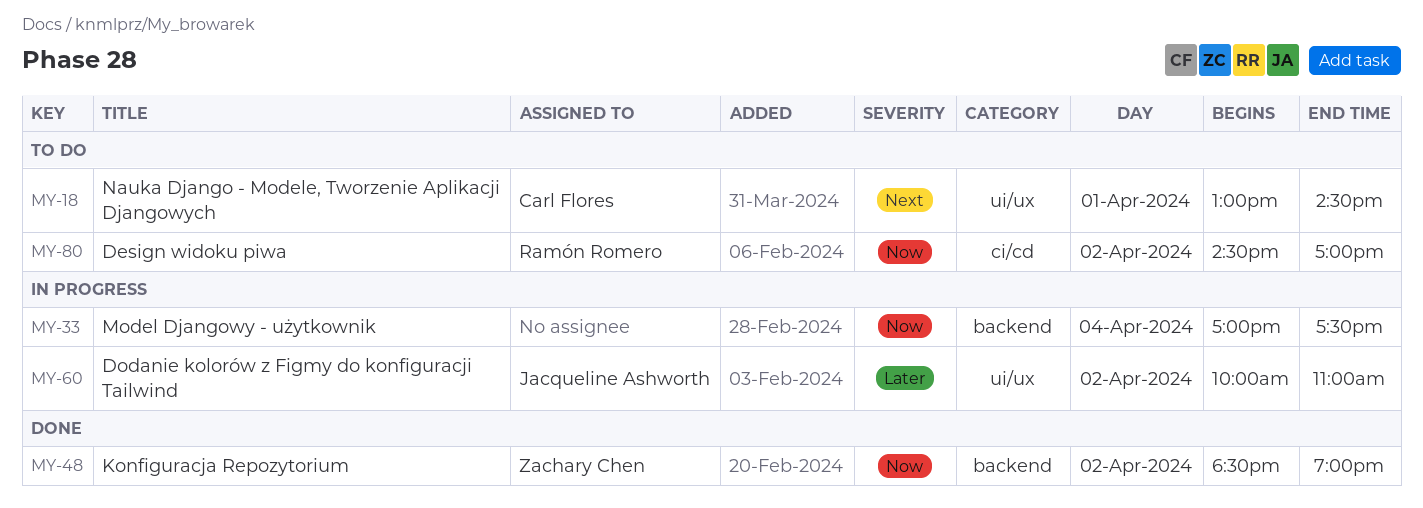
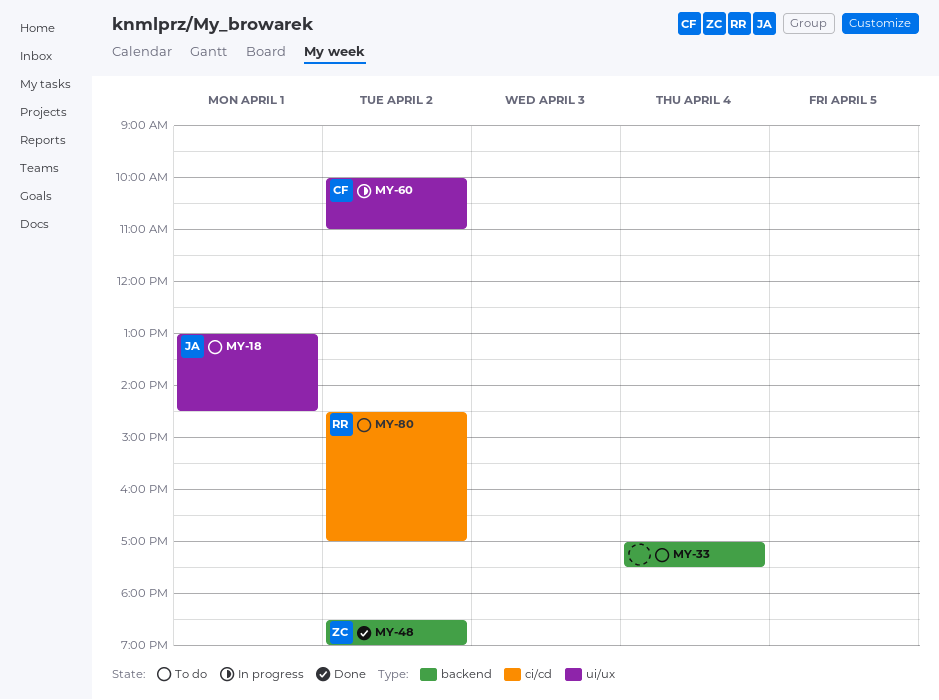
MY-18, owner: Carl Flores -> Jacqueline Ashworth
MY-33, status: In progress -> To do
MY-60, owner: Jacqueline Ashworth -> Carl Flores

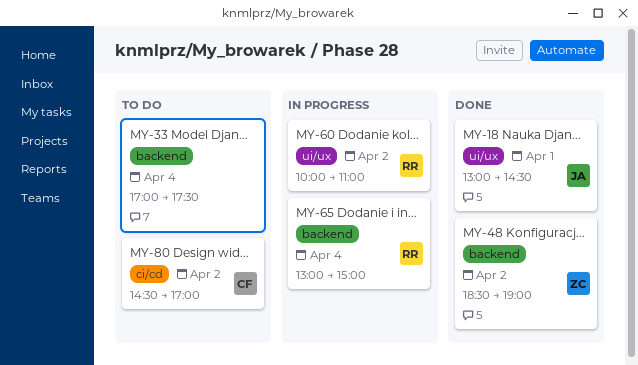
MY-18, status: To do -> Done
MY-60, owner: CF -> RR
MY-65: none -> present
MY-80, owner: RR -> CF

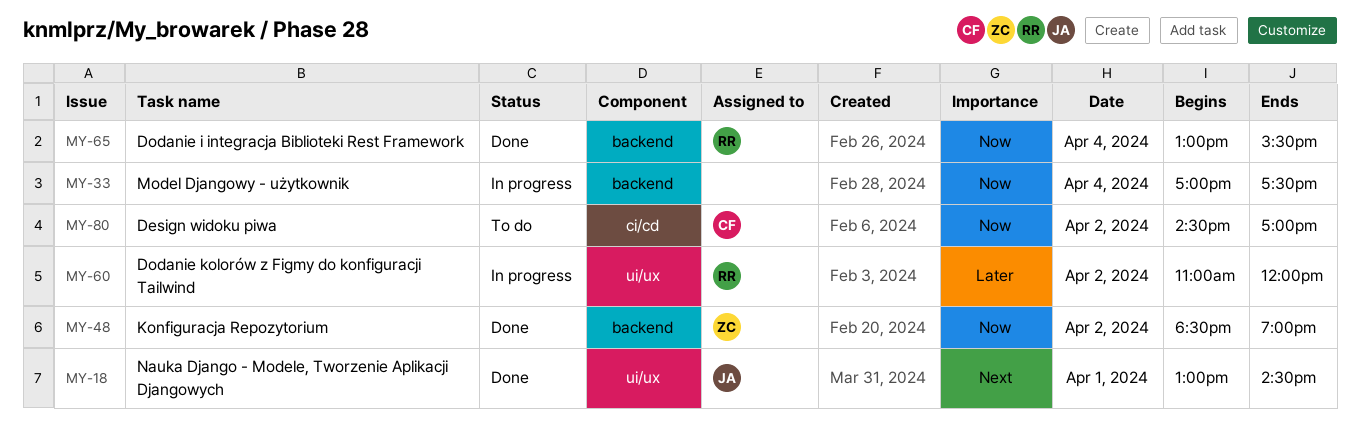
MY-33, status: To do -> In progress
MY-60, begins: 10:00 -> 11:00
MY-60, ends: 11:00 -> 12:00
MY-65, status: In progress -> Done
MY-65, ends: 15:00 -> 15:30

